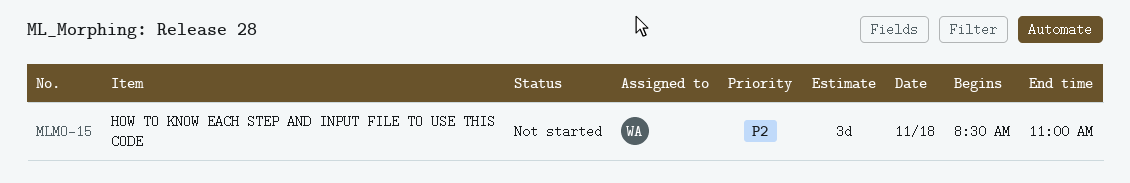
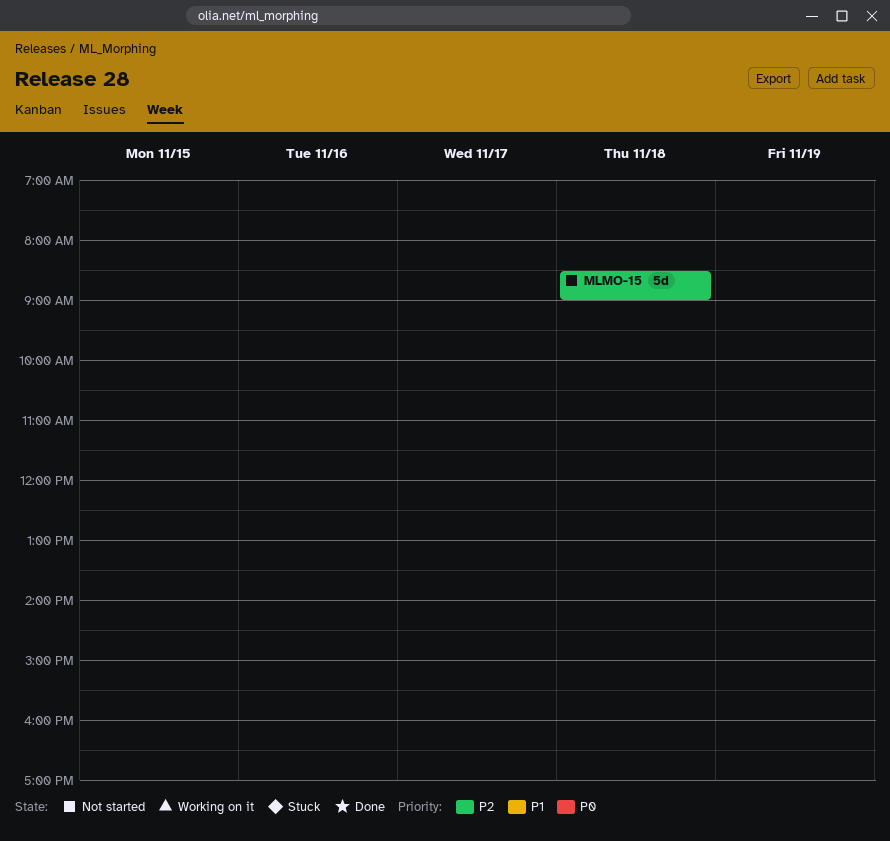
MLMO-15, estimate: 3d -> 5d
MLMO-15, ends: 11:00 -> 09:00

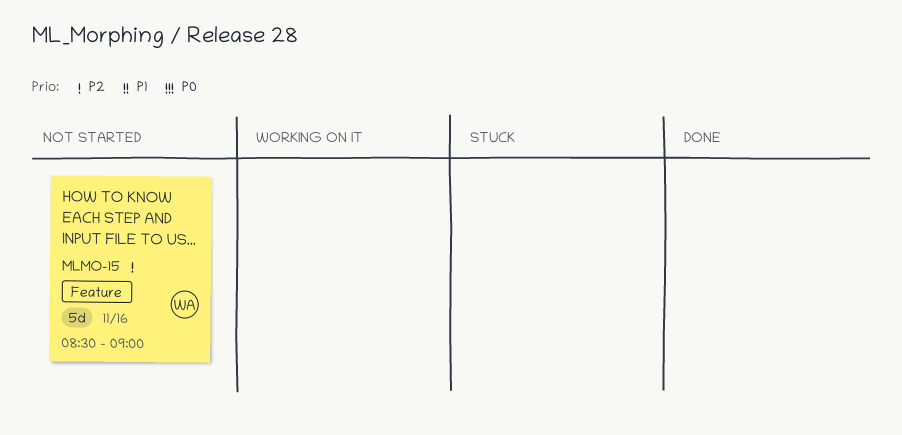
MLMO-15, day: Nov 18 -> Nov 16

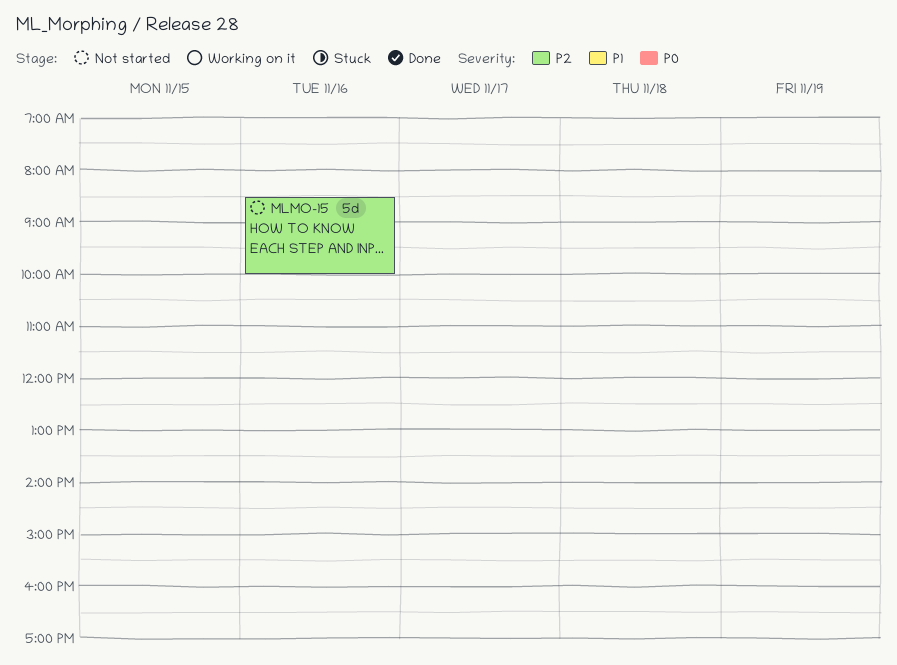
MLMO-15, ends: 09:00 -> 10:00

